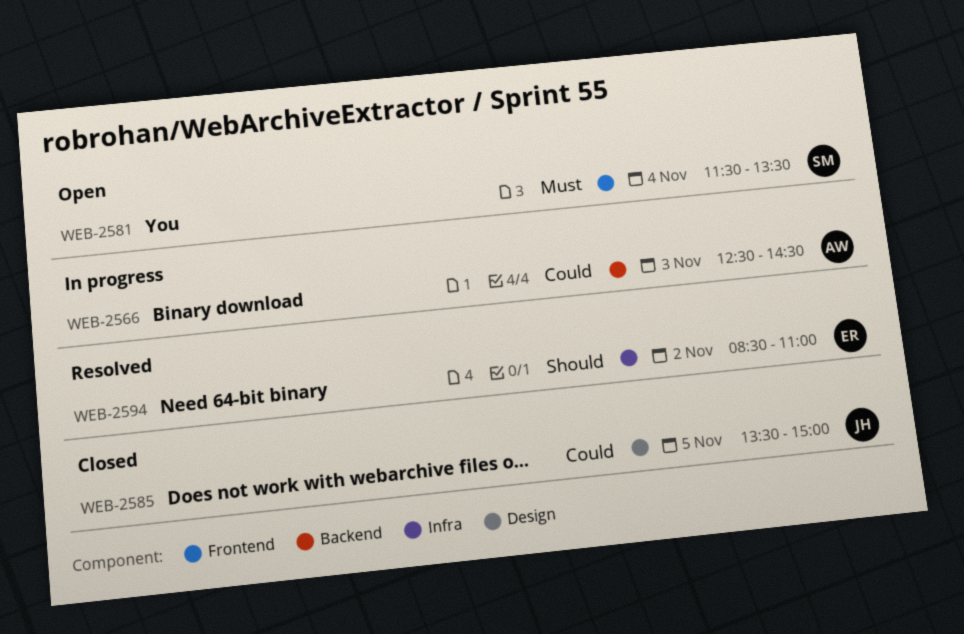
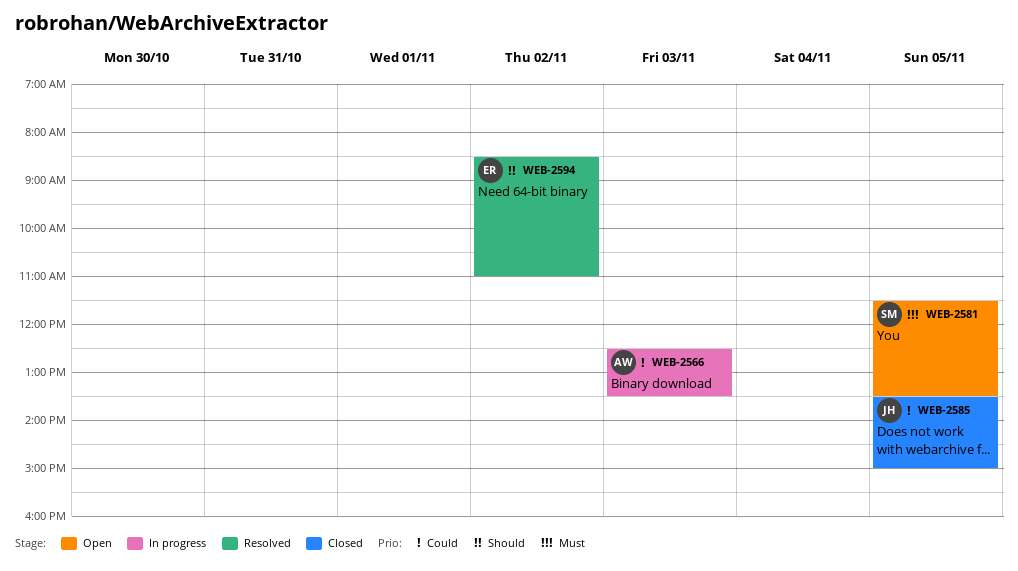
WEB-2566, ends: 14:30 -> 13:30
WEB-2581, day: Nov 4 -> Nov 5

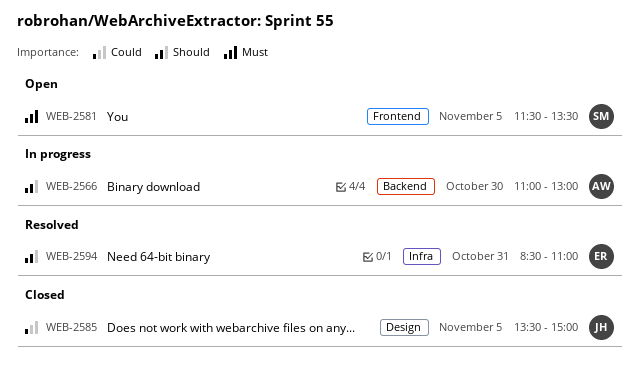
WEB-2566, priority: Could -> Should
WEB-2566, day: Nov 3 -> Oct 30
WEB-2566, begins: 12:30 -> 11:00
WEB-2566, ends: 13:30 -> 13:00
WEB-2594, day: Nov 2 -> Oct 31

